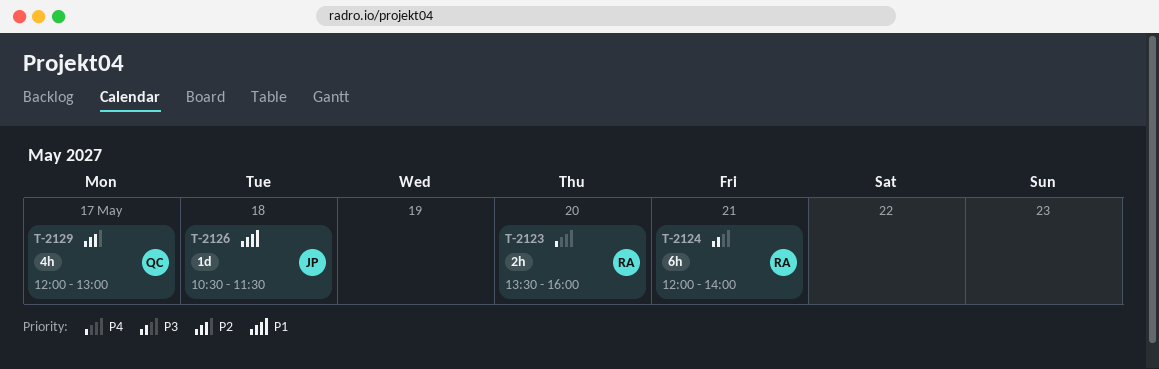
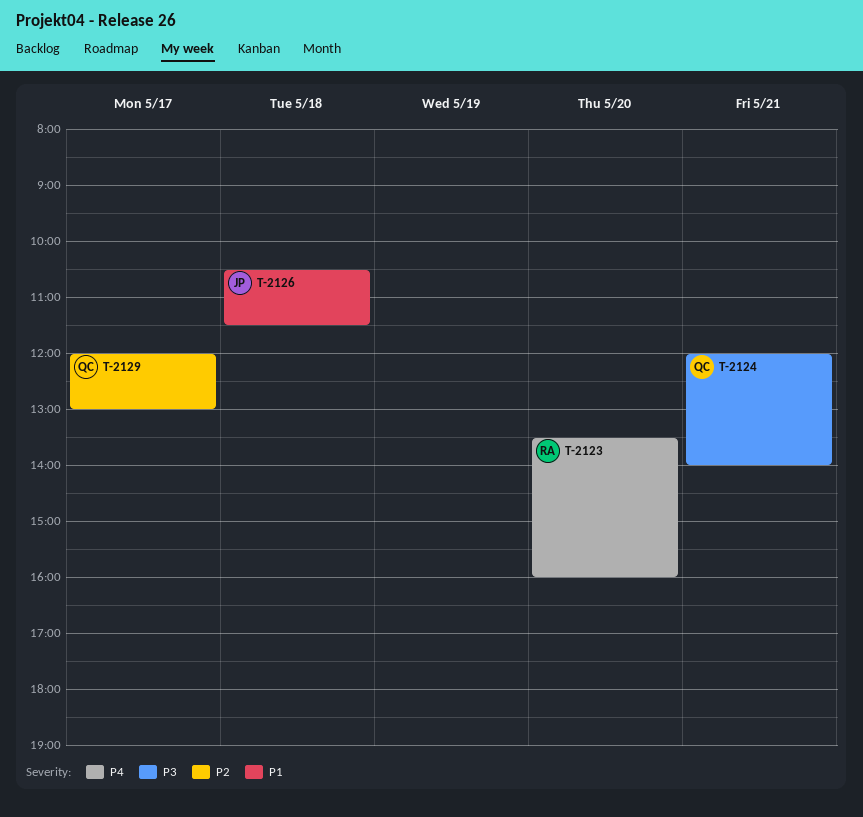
T-2124, owner: RA -> QC

